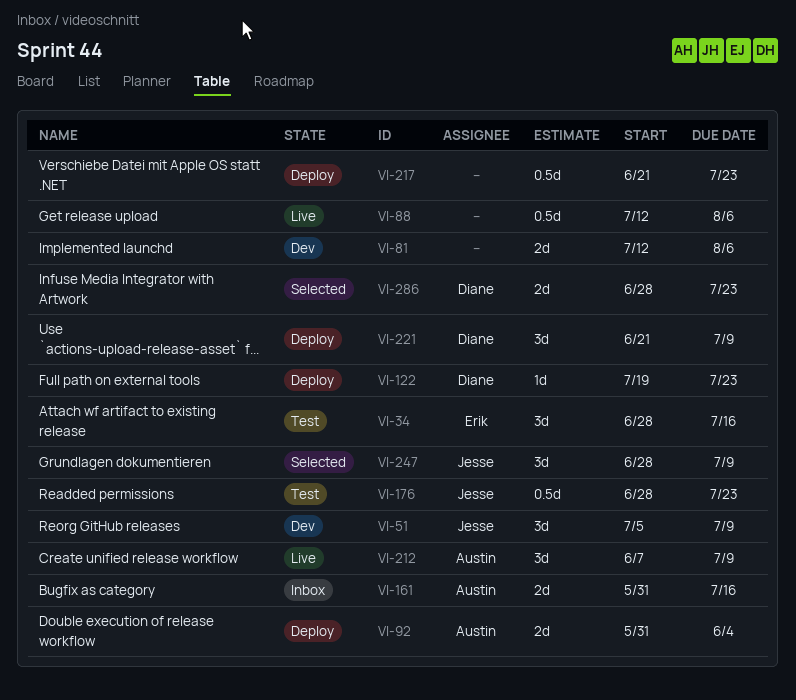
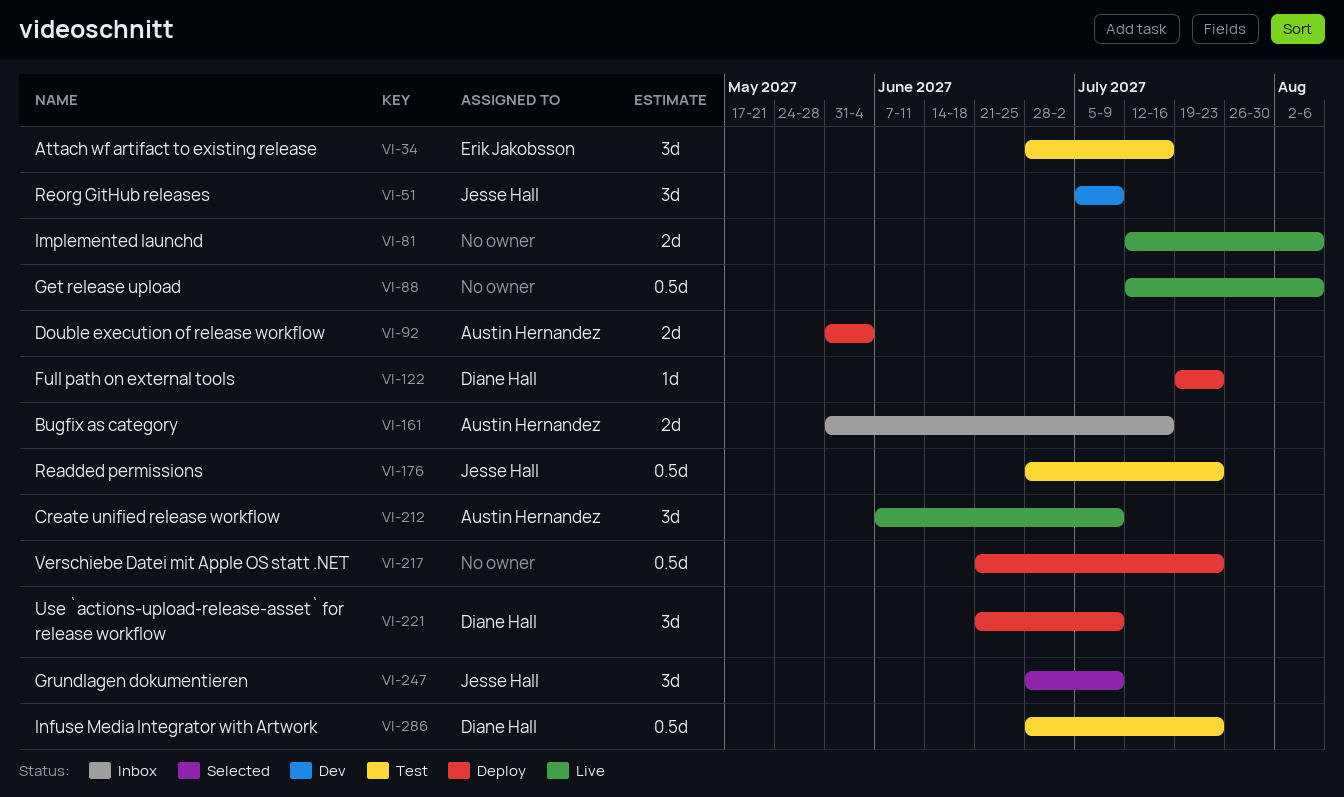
VI-81, status: Dev -> Live
VI-286, status: Selected -> Test
VI-286, estimate: 2d -> 0.5d

